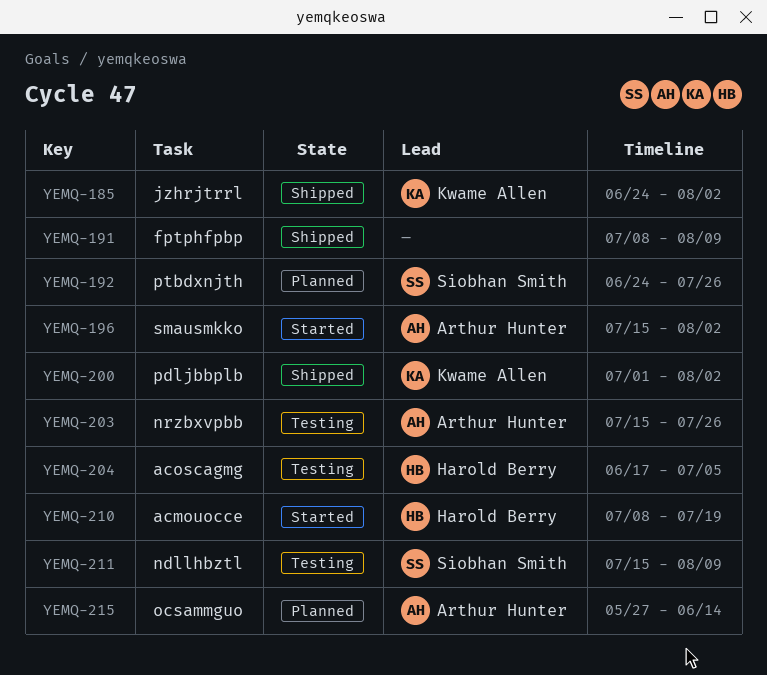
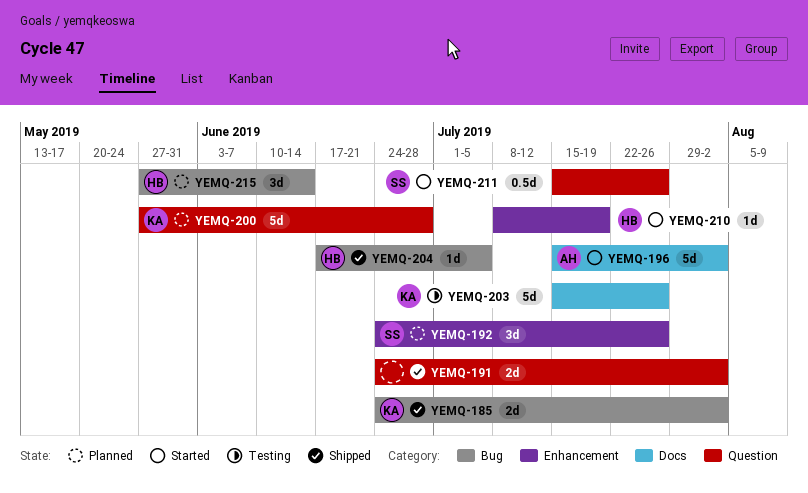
YEMQ-191, start: Jul 8 -> Jun 24
YEMQ-191, due: Aug 9 -> Aug 2
YEMQ-200, status: Shipped -> Planned
YEMQ-200, start: Jul 1 -> May 27
YEMQ-200, due: Aug 2 -> Jun 28
YEMQ-203, owner: Arthur Hunter -> Kwame Allen
YEMQ-204, status: Testing -> Shipped
YEMQ-211, status: Testing -> Started
YEMQ-211, due: Aug 9 -> Jul 26
YEMQ-215, owner: Arthur Hunter -> Harold Berry

